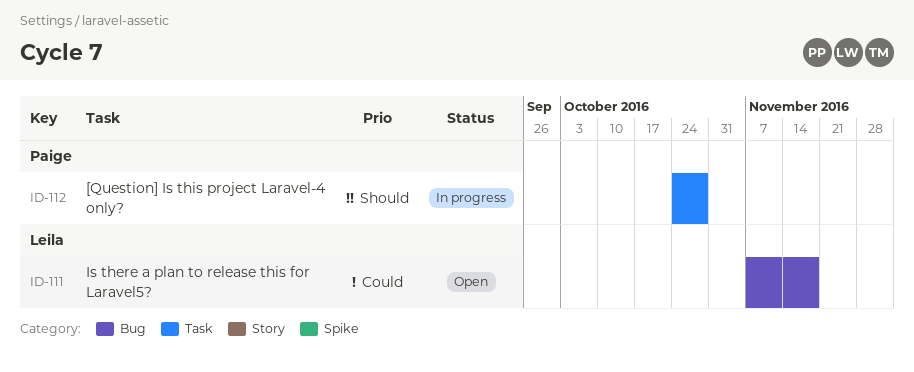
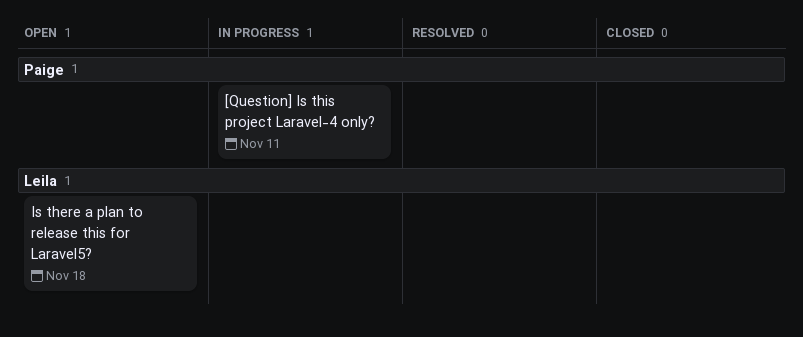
[Question] Is this project Laravel-4 only?, due: Oct 28 -> Nov 11

